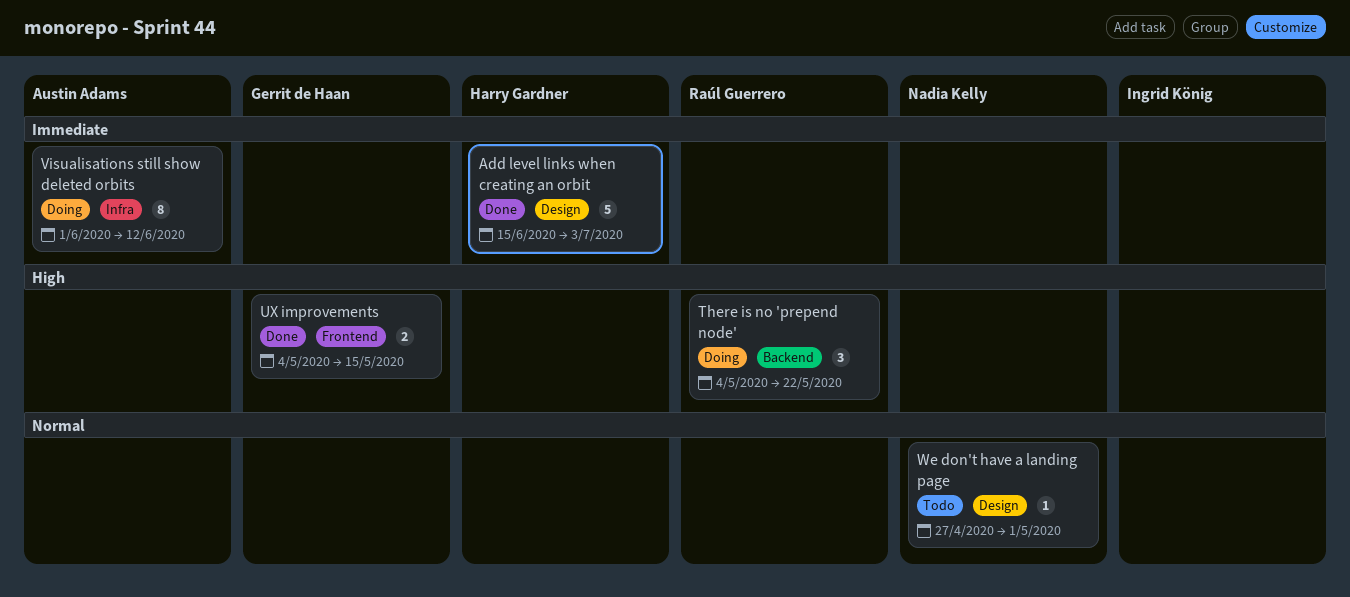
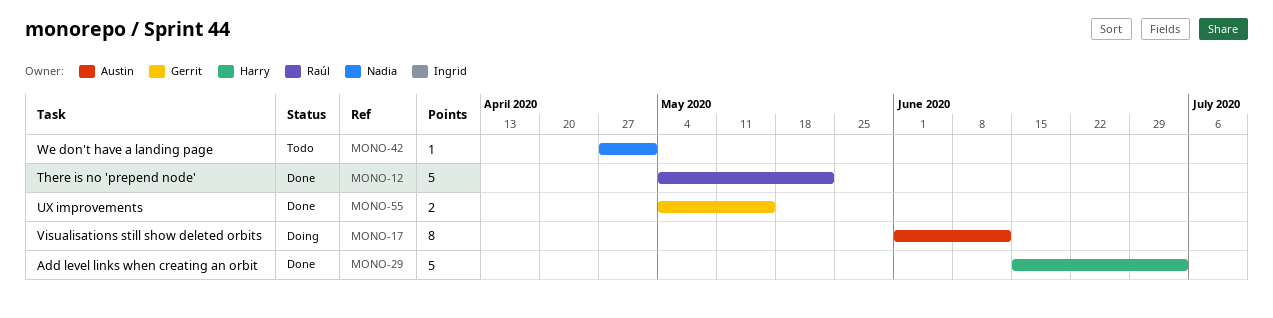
There is no 'prepend node', status: Doing -> Done
There is no 'prepend node', estimate: 3 -> 5

